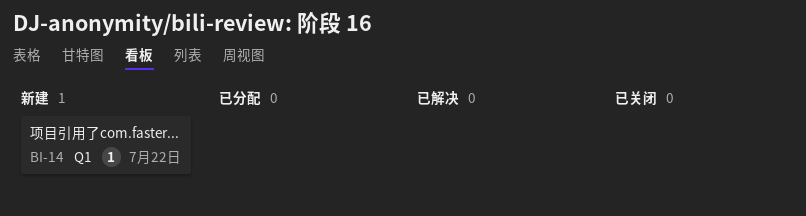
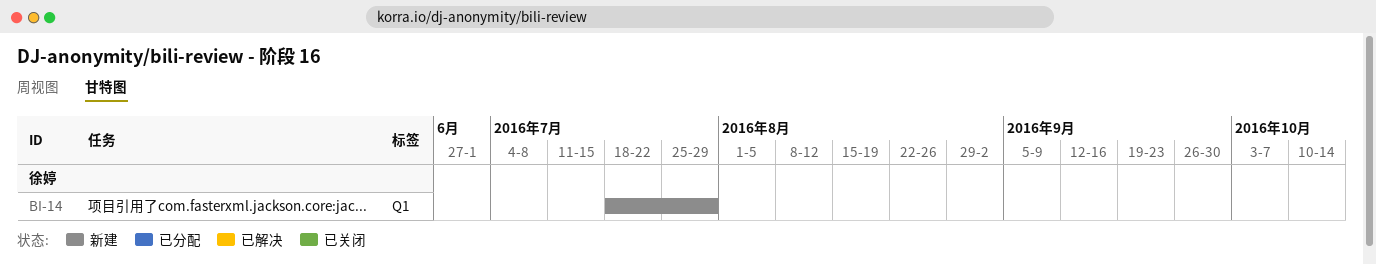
BI-14, due: Jul 22 -> Jul 29

